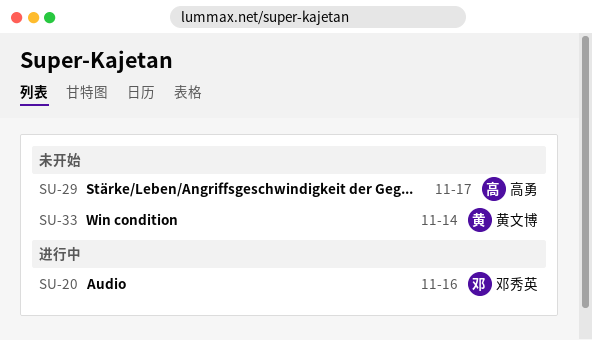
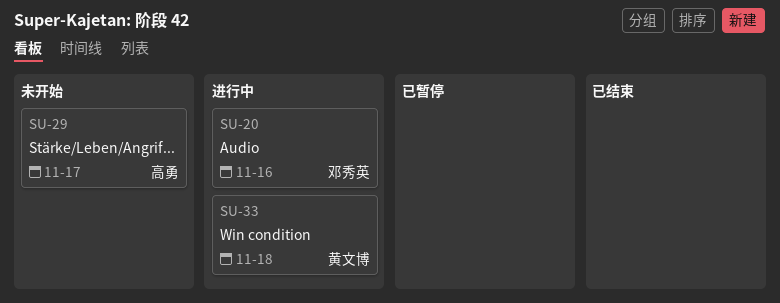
SU-33, status: 未开始 -> 进行中
SU-33, due: Nov 14 -> Nov 18

